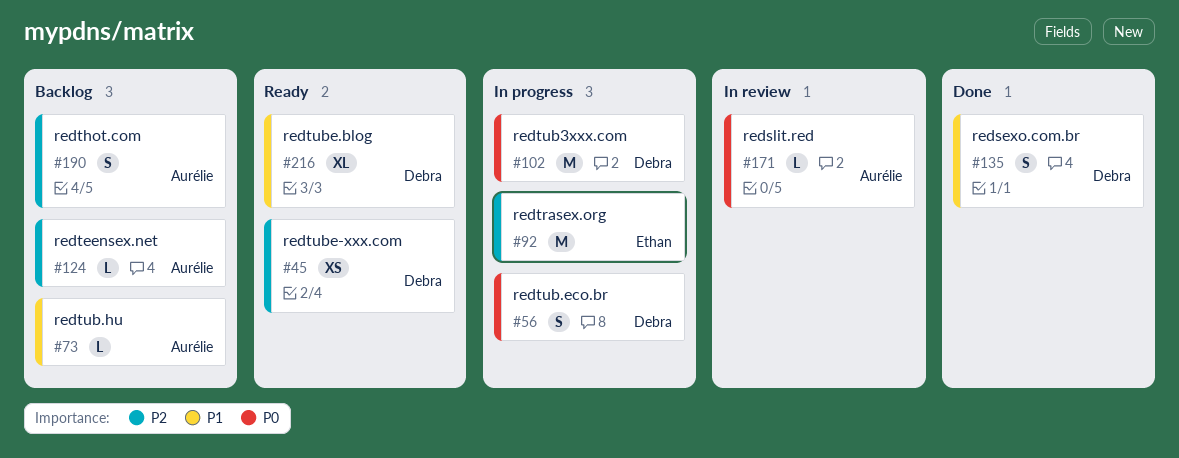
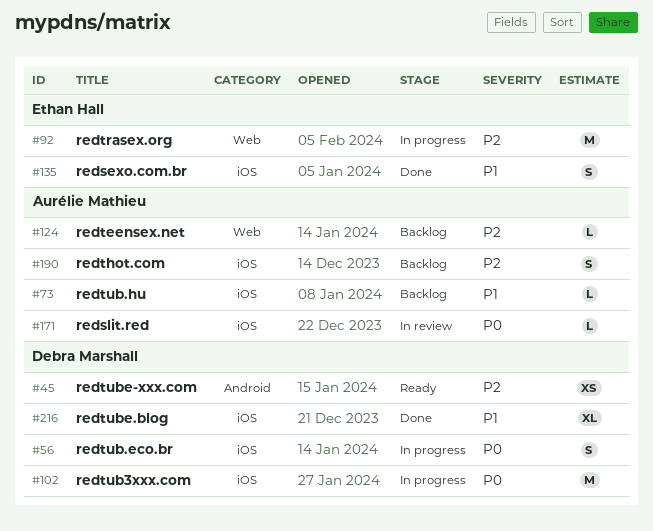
#135, owner: Debra Marshall -> Ethan Hall
#216, status: Ready -> Done

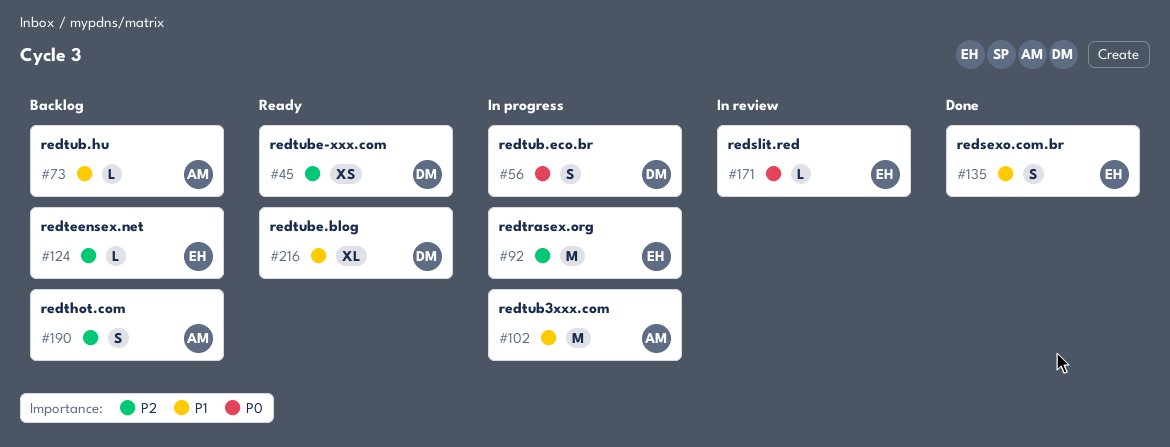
#102, owner: Debra Marshall -> Aurélie Mathieu
#102, priority: P0 -> P1
#124, owner: Aurélie Mathieu -> Ethan Hall
#171, owner: Aurélie Mathieu -> Ethan Hall
#216, status: Done -> Ready

